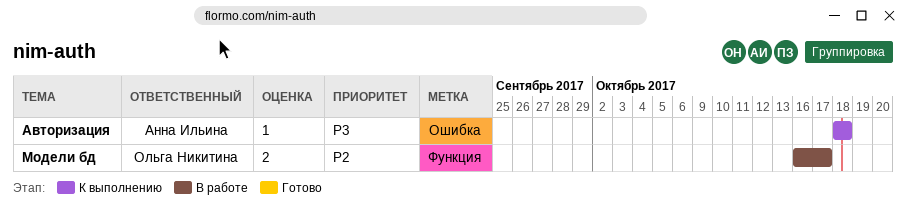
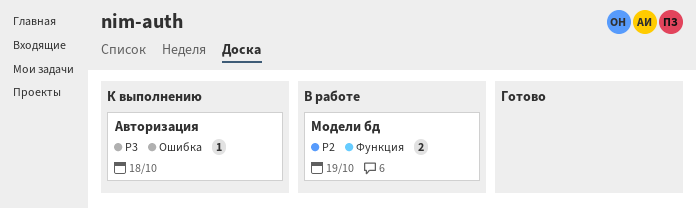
Модели бд, due: Oct 17 -> Oct 19

